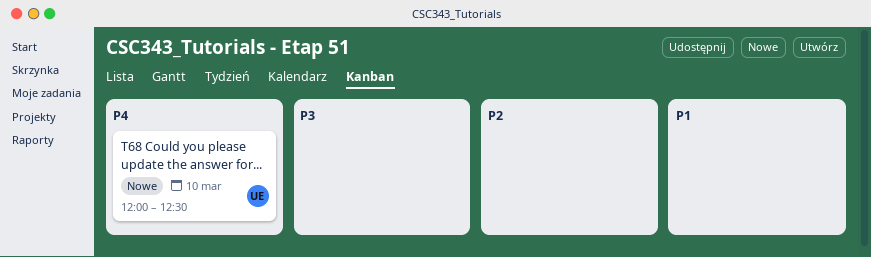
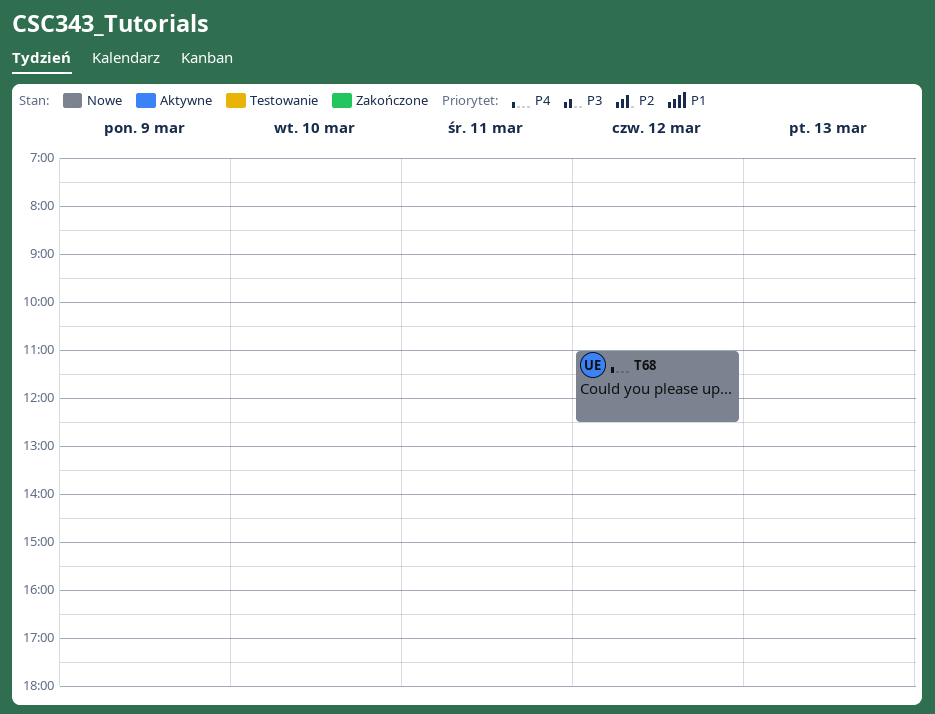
T68, day: Mar 10 -> Mar 12
T68, begins: 12:00 -> 11:00

